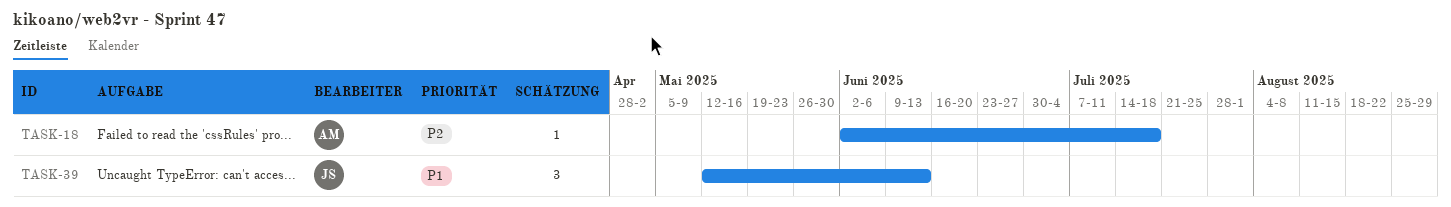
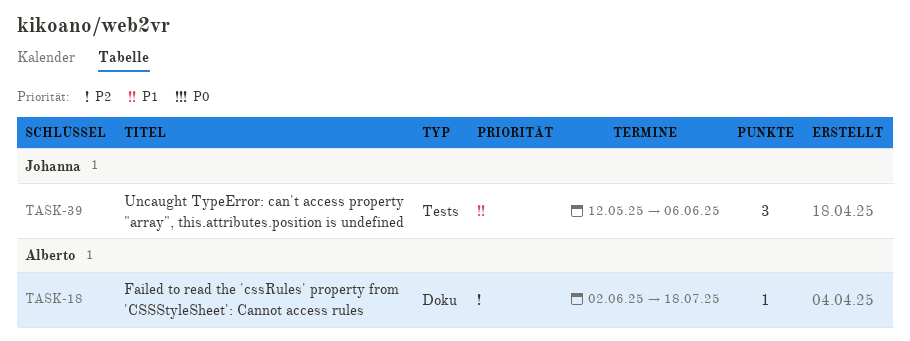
TASK-39, due: Jun 13 -> Jun 6

